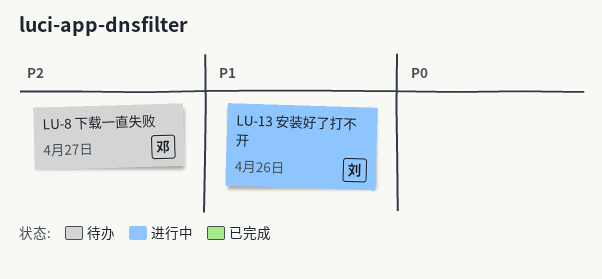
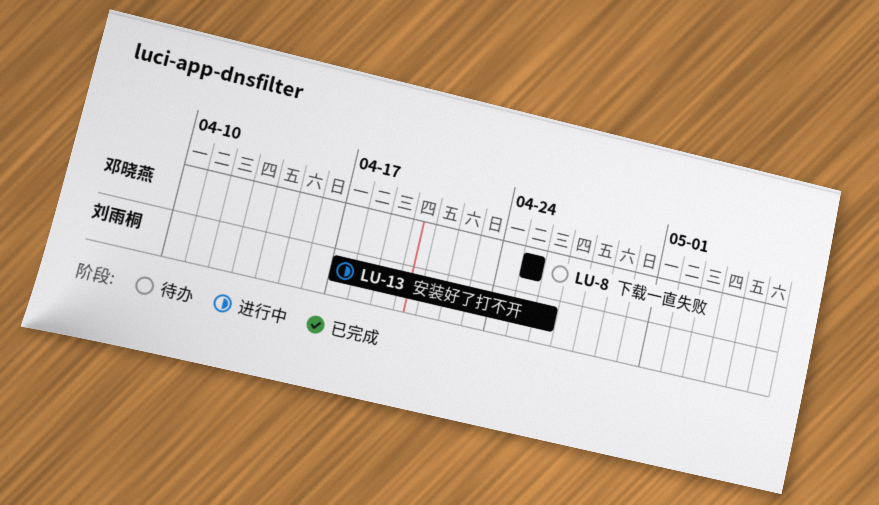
LU-8, due: Apr 27 -> Apr 25

